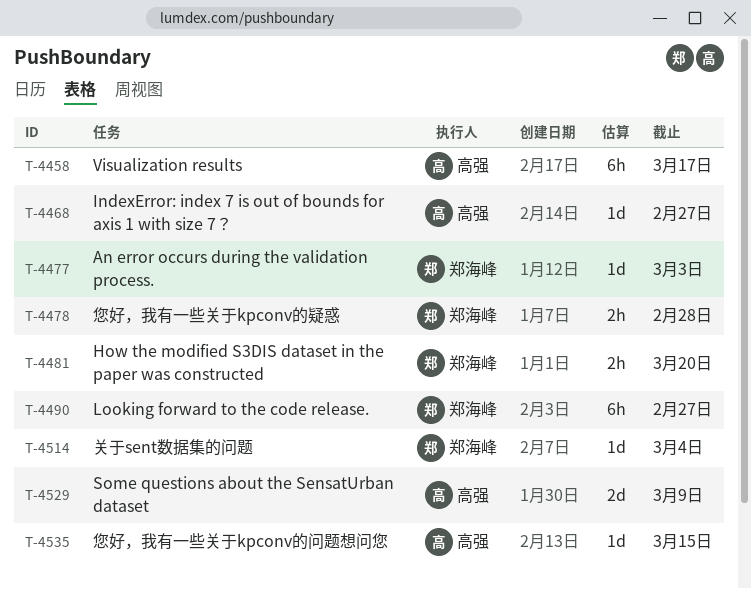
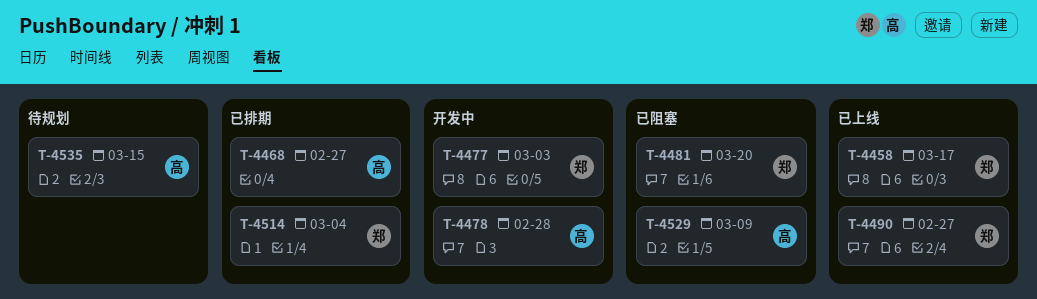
T-4458, owner: 高强 -> 郑海峰
T-4478, owner: 郑海峰 -> 高强

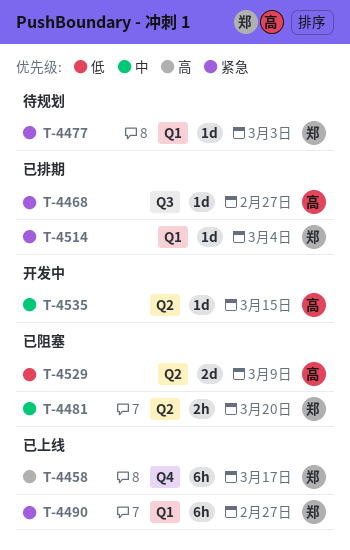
T-4477, status: 开发中 -> 待规划
T-4478: present -> none
T-4535, status: 待规划 -> 开发中

